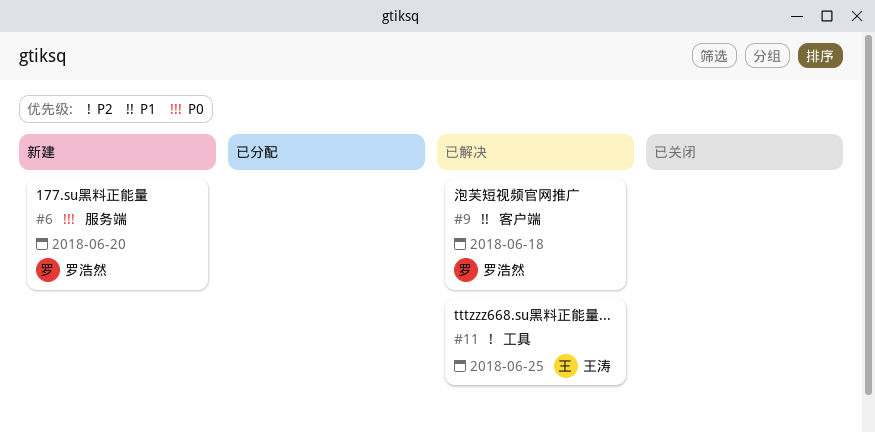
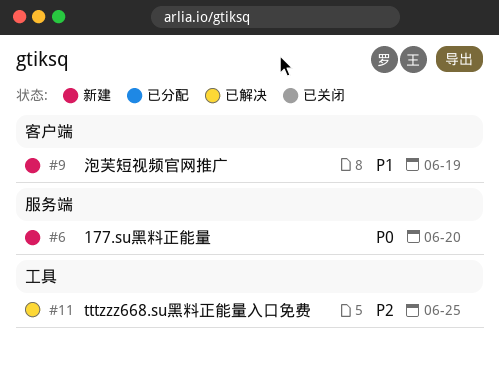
#9, status: 已解决 -> 新建
#9, due: Jun 18 -> Jun 19

